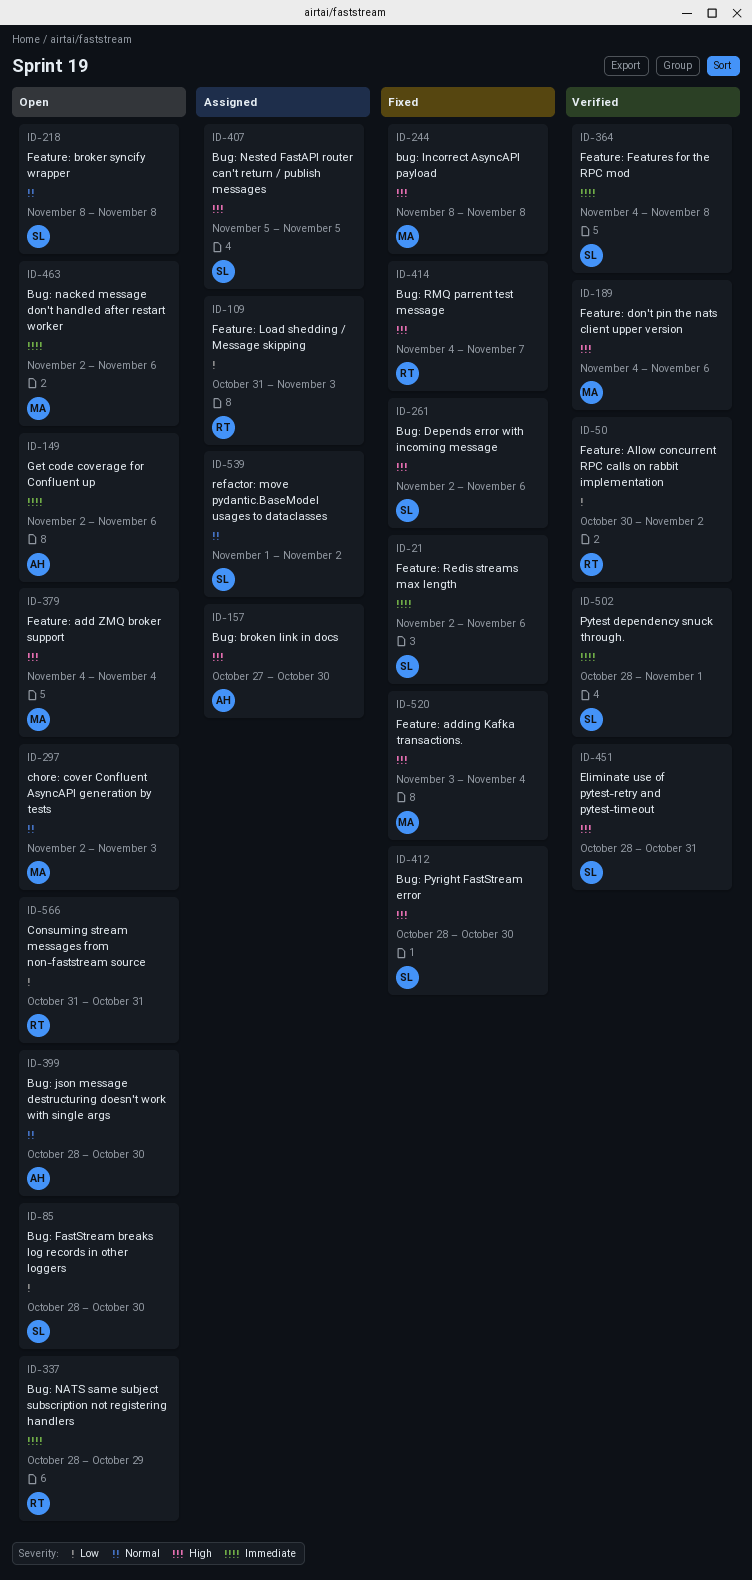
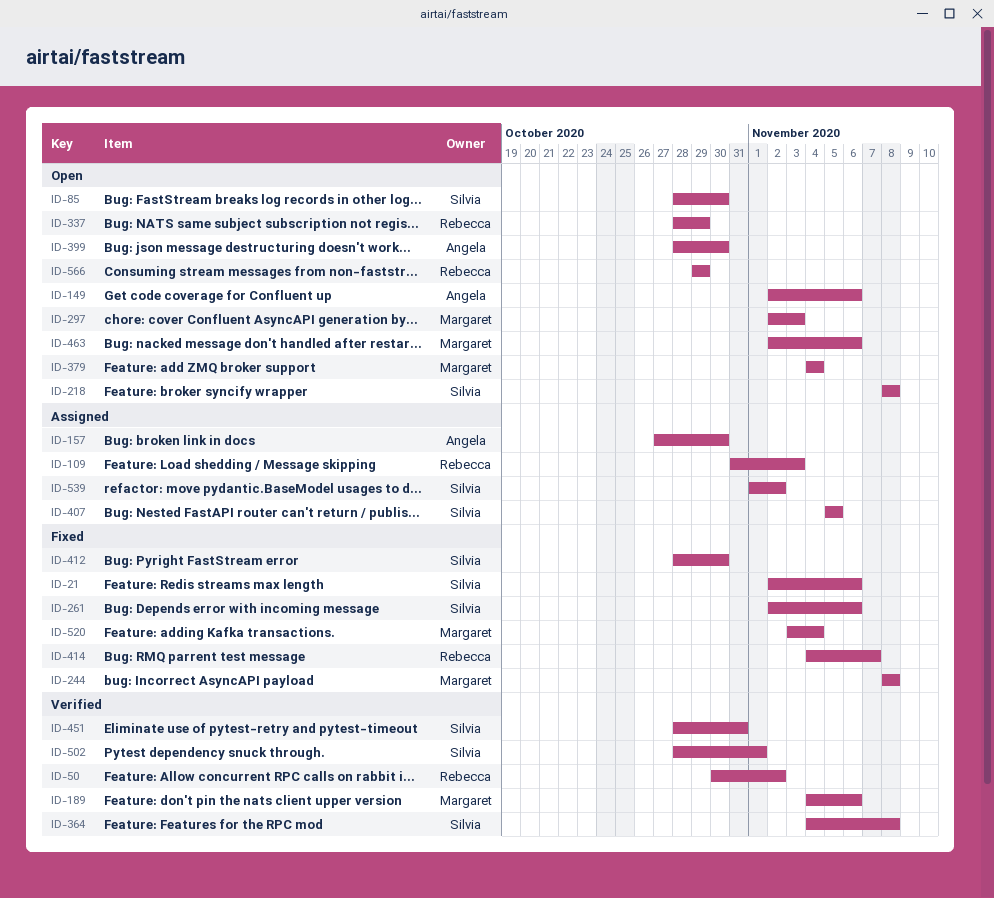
ID-566, start: Oct 31 -> Oct 29
ID-566, due: Oct 31 -> Oct 29

